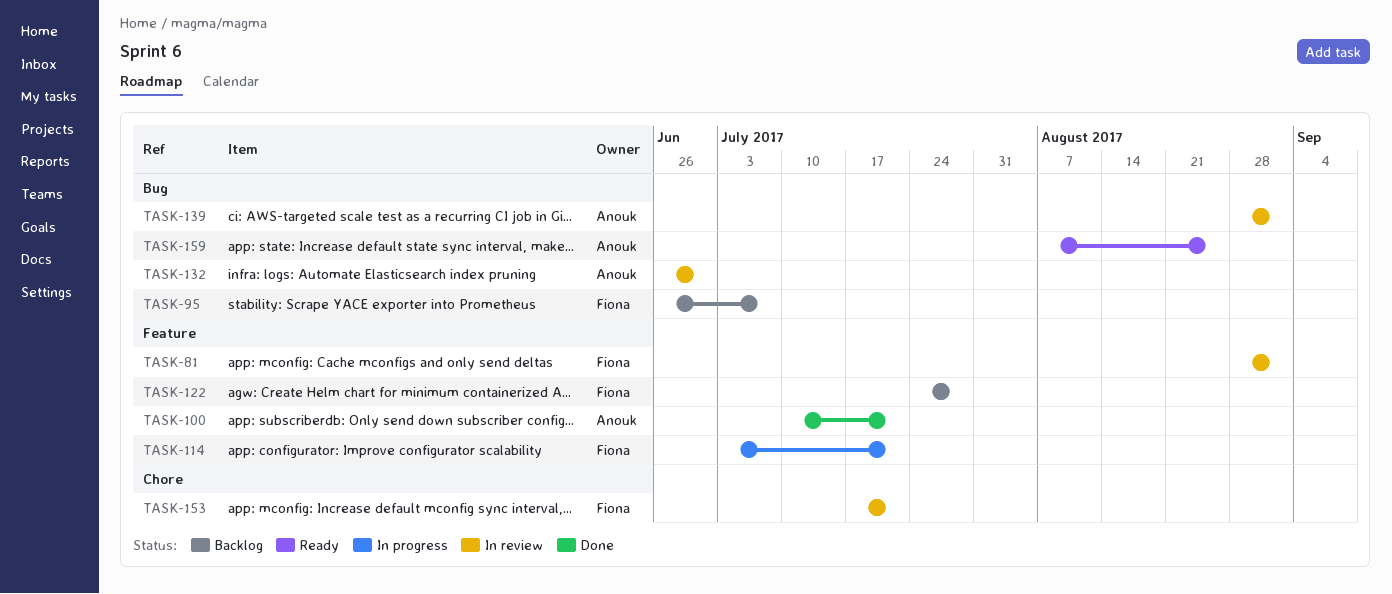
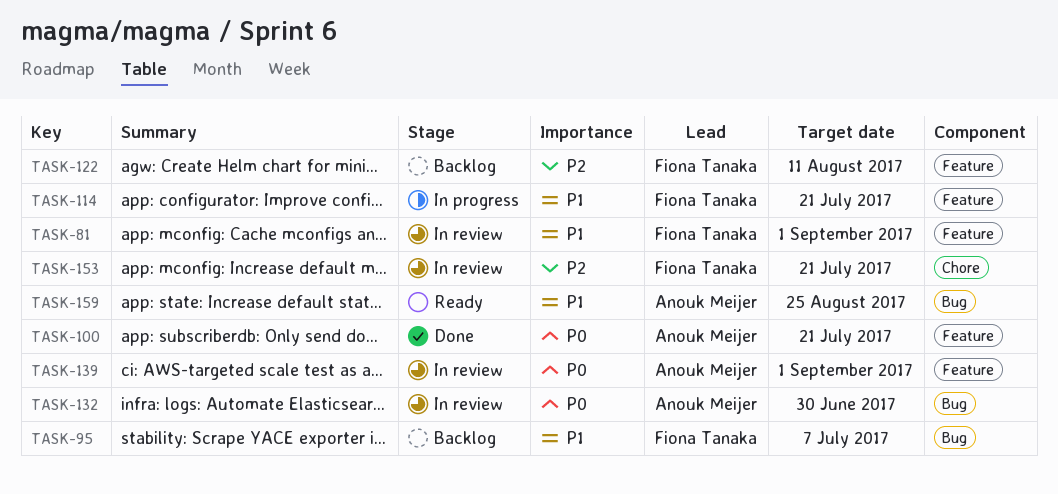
TASK-122, due: Jul 28 -> Aug 11
TASK-139, label: Bug -> Feature

